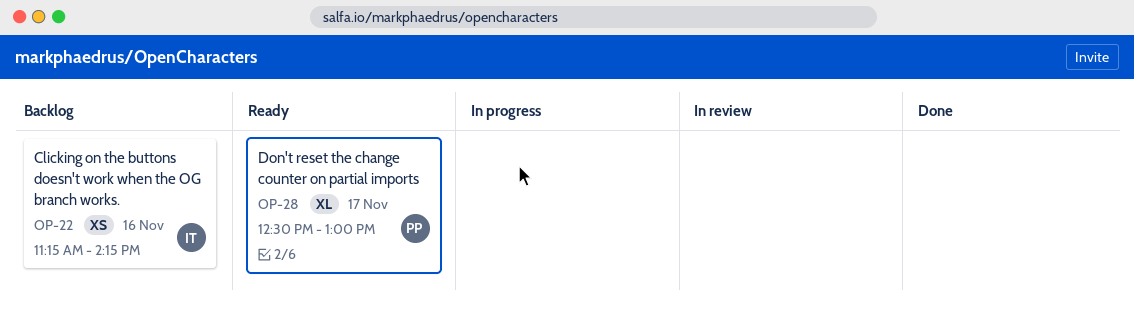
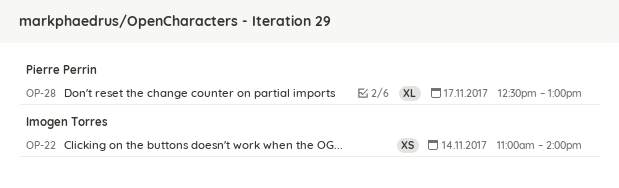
OP-22, day: Nov 16 -> Nov 14
OP-22, begins: 11:15 -> 11:00
OP-22, ends: 14:15 -> 14:00

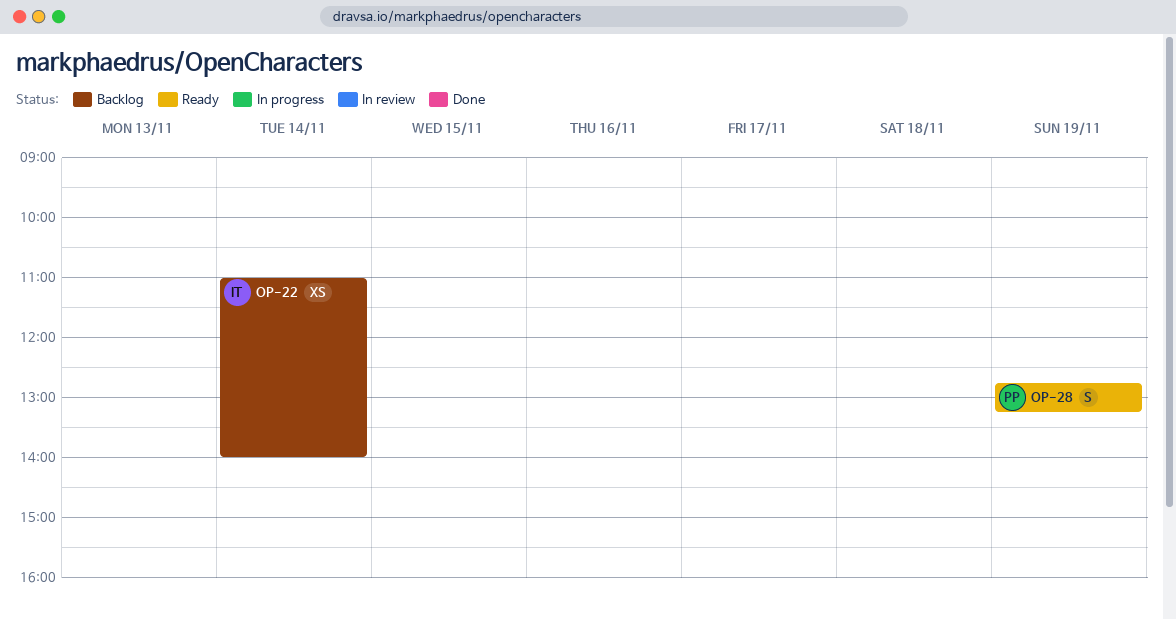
OP-28, estimate: XL -> S
OP-28, day: Nov 17 -> Nov 19
OP-28, begins: 12:30 -> 12:45
OP-28, ends: 13:00 -> 13:15

